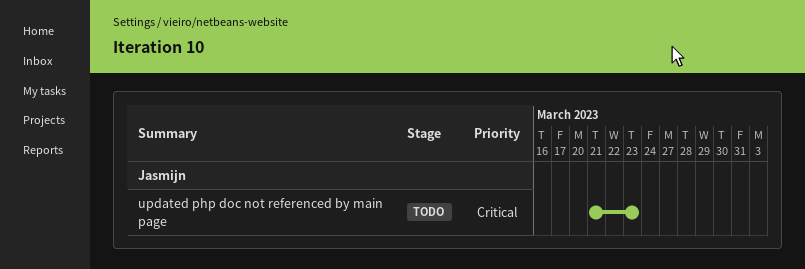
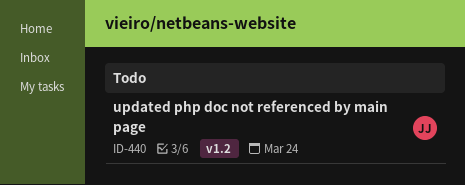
updated php doc not referenced by main page, due: Mar 23 -> Mar 24

